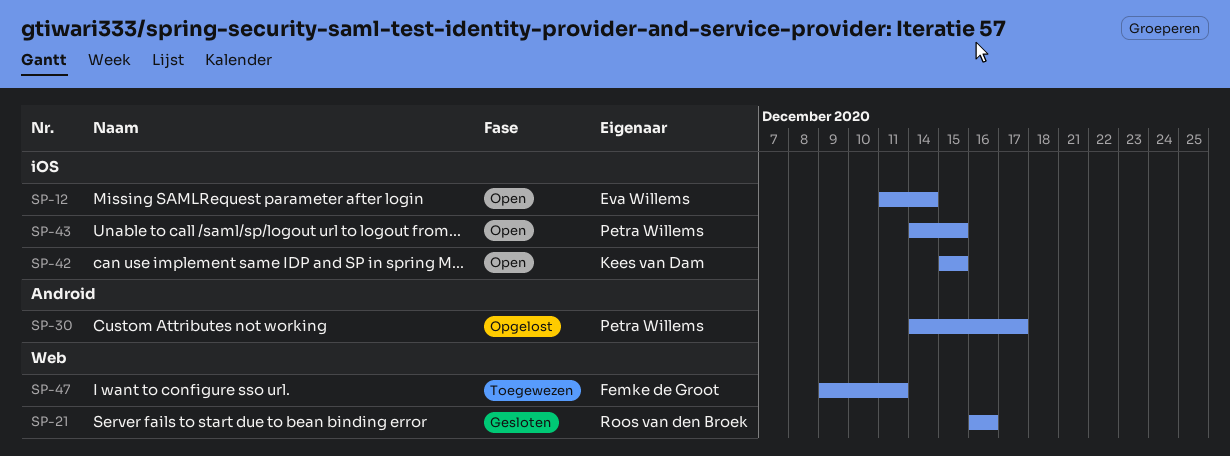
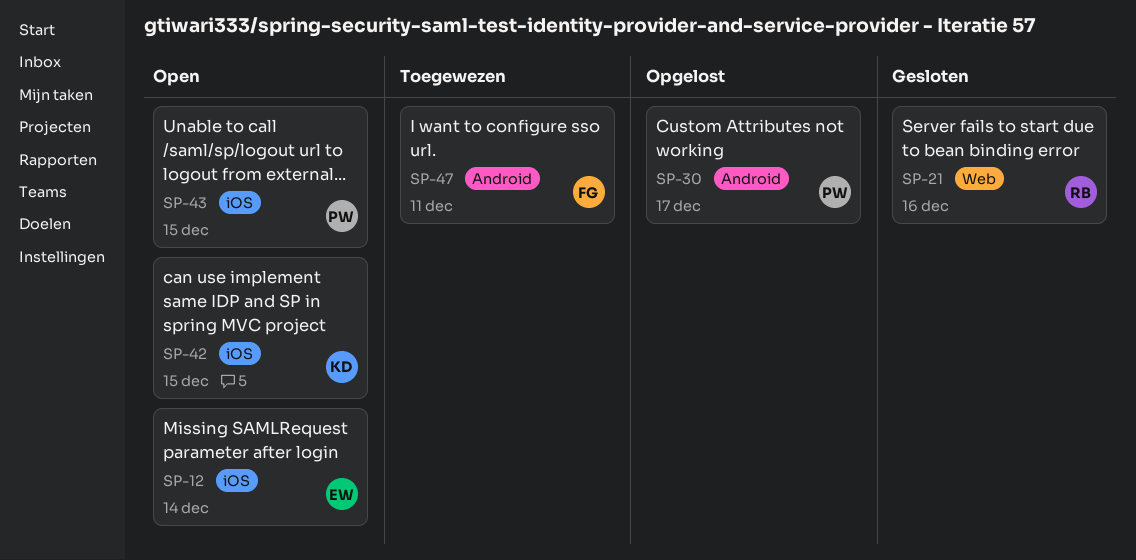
SP-47, label: Web -> Android

